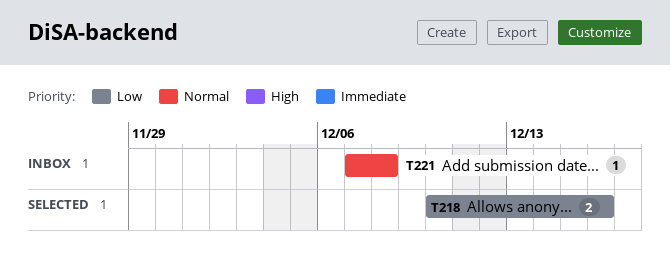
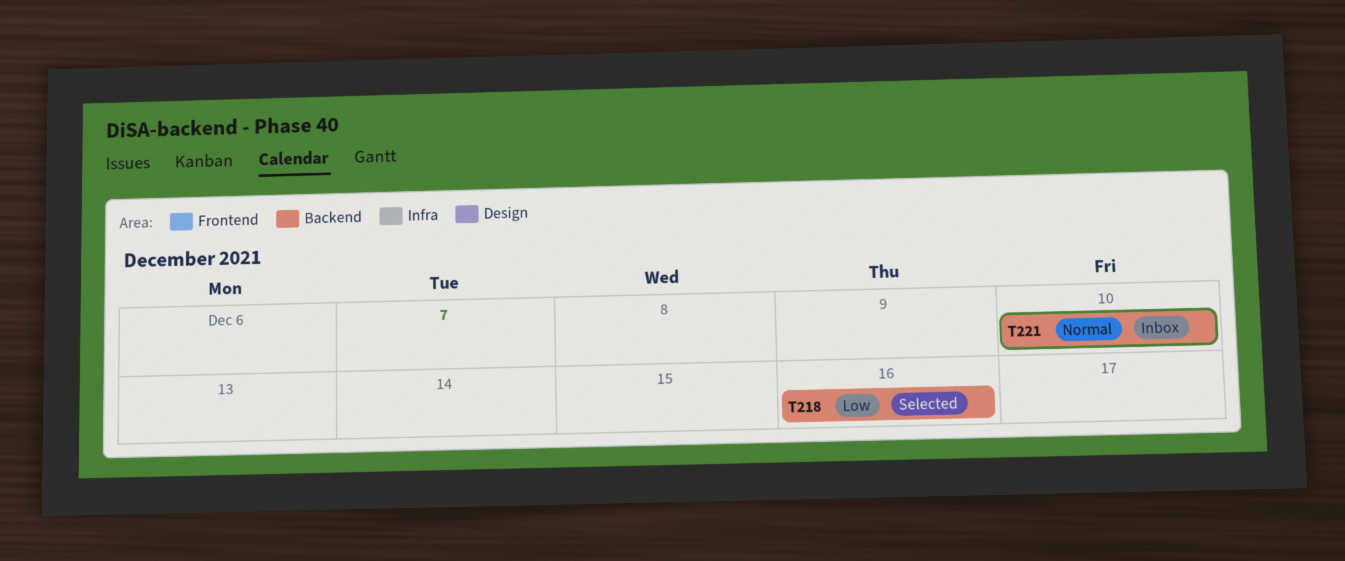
T221, due: Dec 8 -> Dec 10

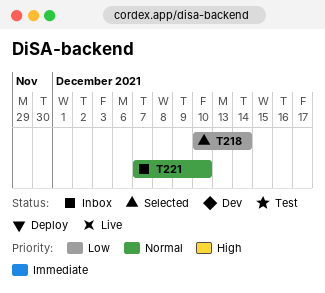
T218, due: Dec 16 -> Dec 14

